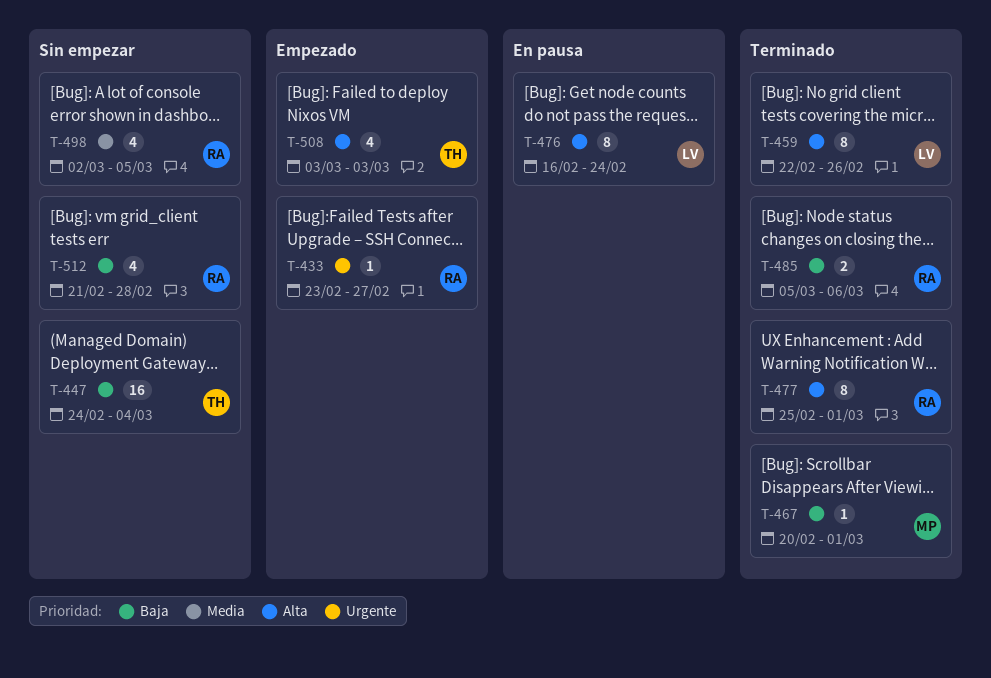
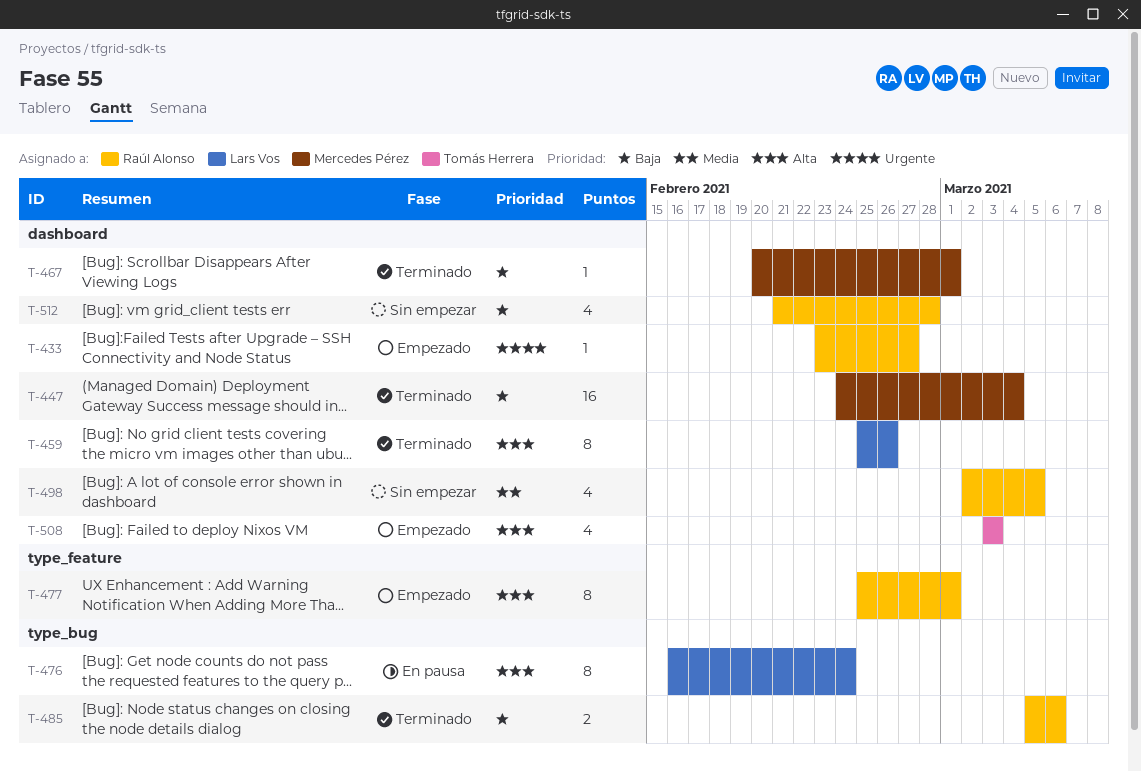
T-447, status: Sin empezar -> Terminado
T-447, owner: Tomás Herrera -> Mercedes Pérez
T-459, start: Feb 22 -> Feb 25
T-477, status: Terminado -> Empezado

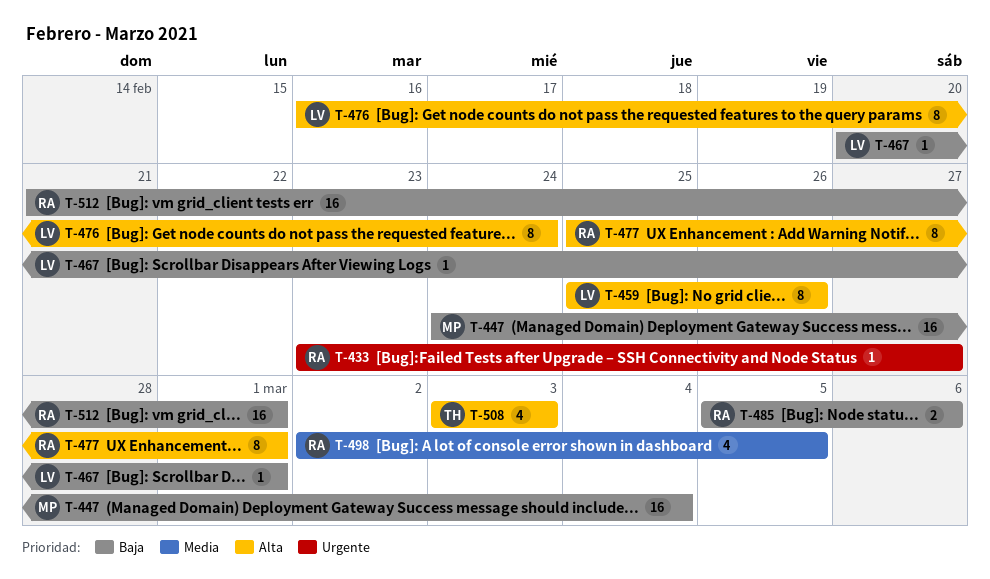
T-467, owner: Mercedes Pérez -> Lars Vos
T-512, estimate: 4 -> 16
T-512, due: Feb 28 -> Mar 1

